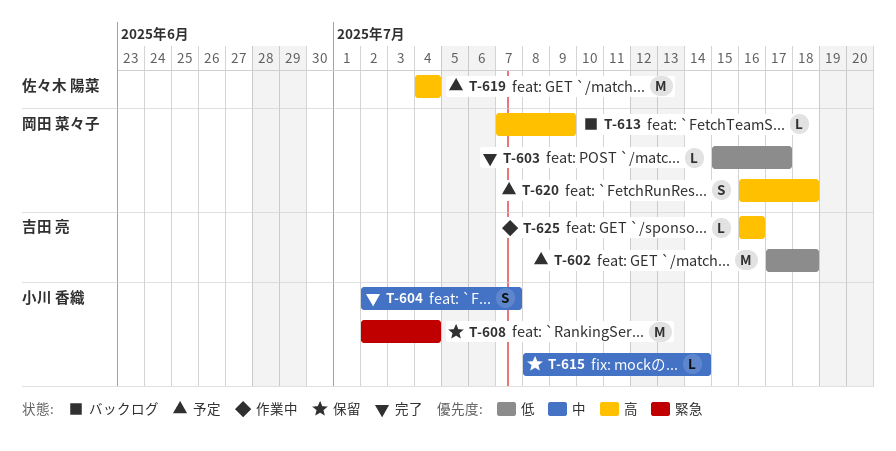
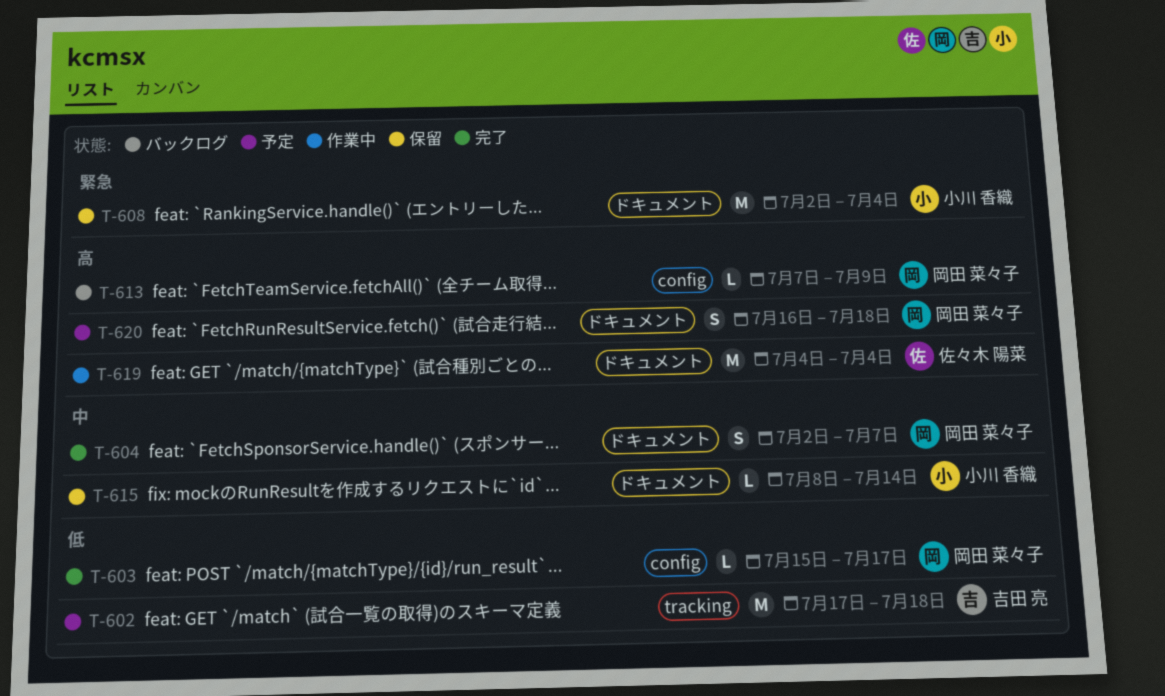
T-604, owner: 小川 香織 -> 岡田 菜々子
T-619, status: 予定 -> 作業中
T-625: present -> none

